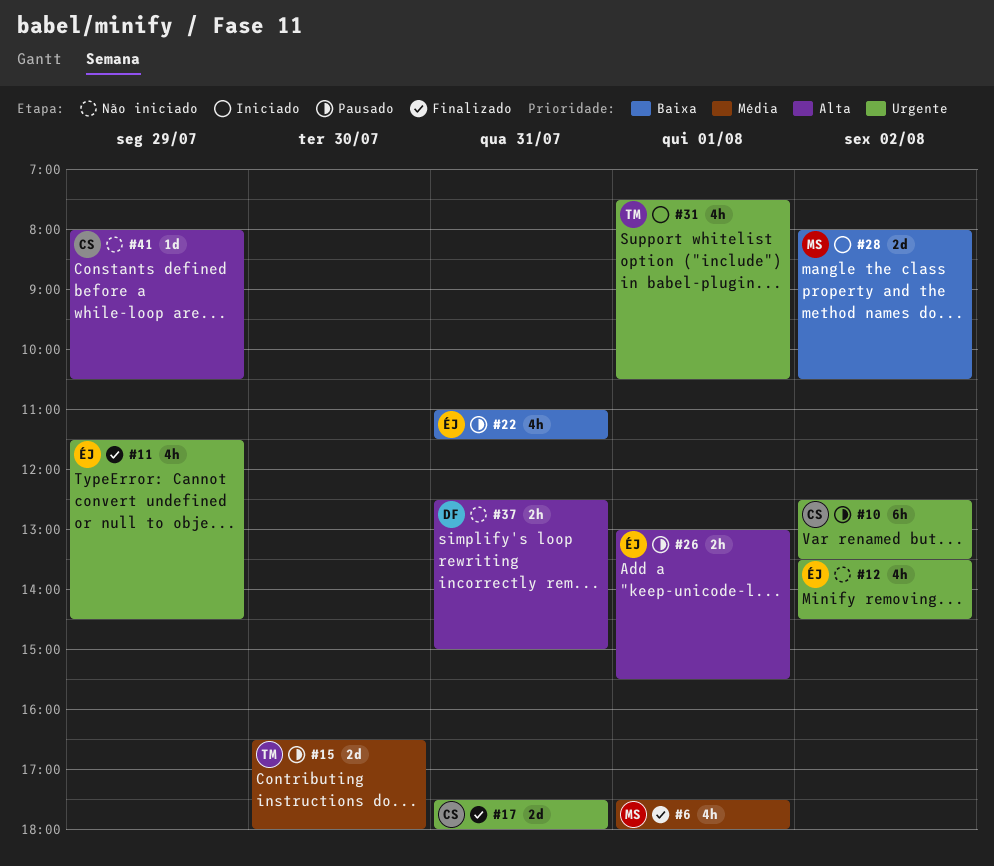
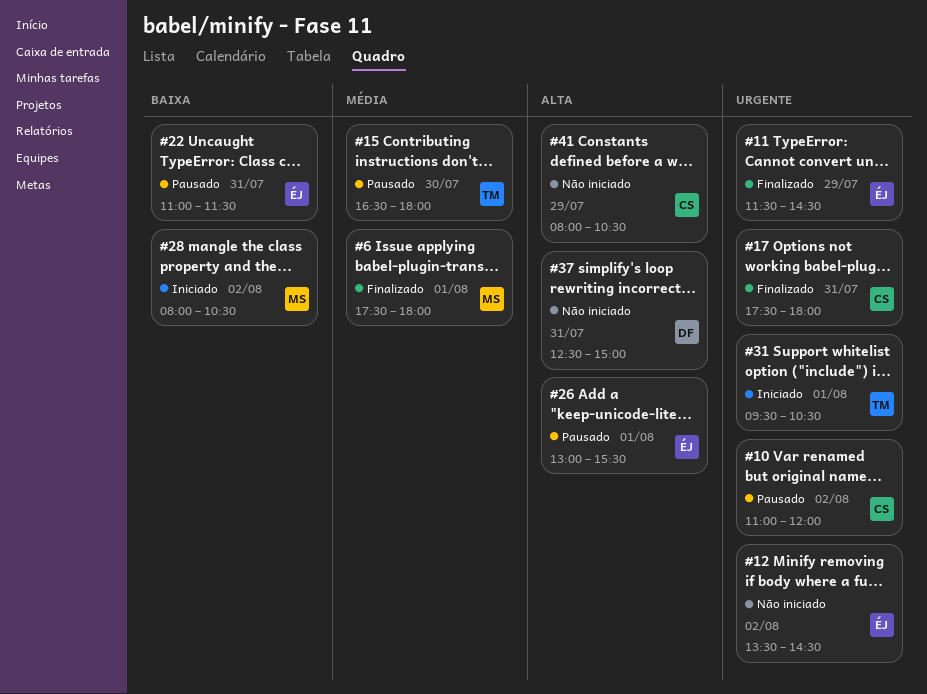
#10, begins: 12:30 -> 11:00
#10, ends: 13:30 -> 12:00
#31, begins: 07:30 -> 09:30

